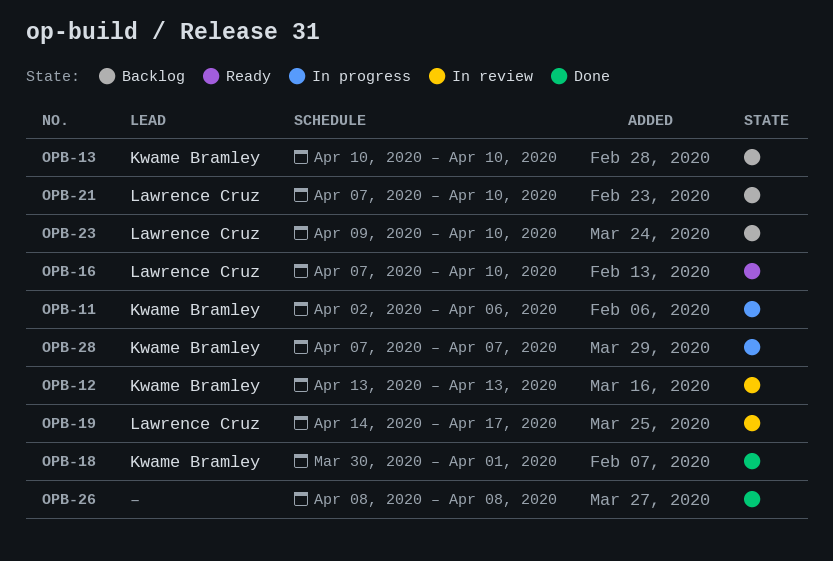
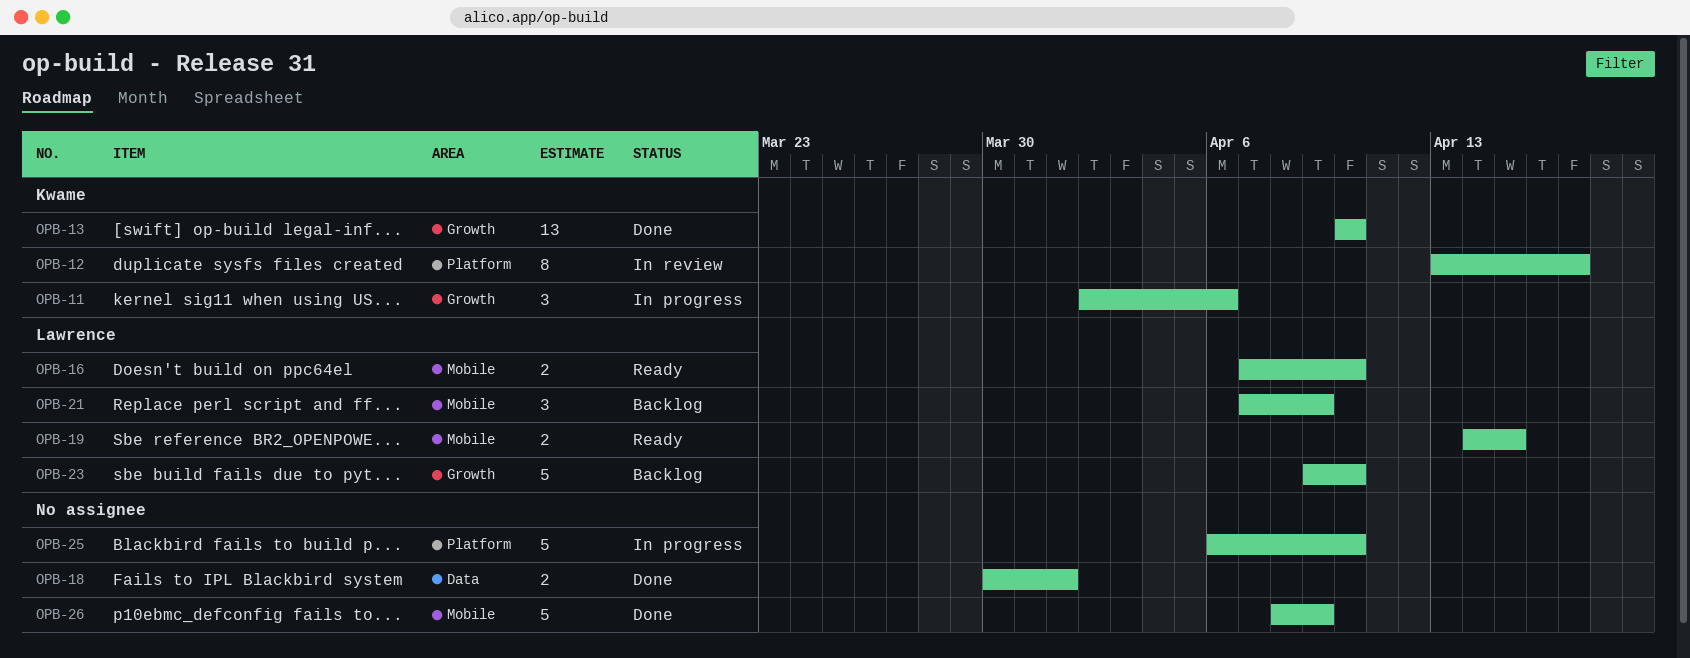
OPB-12, due: Apr 13 -> Apr 17
OPB-13, status: Backlog -> Done
OPB-18, owner: Kwame Bramley -> none
OPB-19, status: In review -> Ready
OPB-19, due: Apr 17 -> Apr 15
OPB-21, due: Apr 10 -> Apr 9
OPB-25: none -> present
OPB-26, due: Apr 8 -> Apr 9
OPB-28: present -> none

